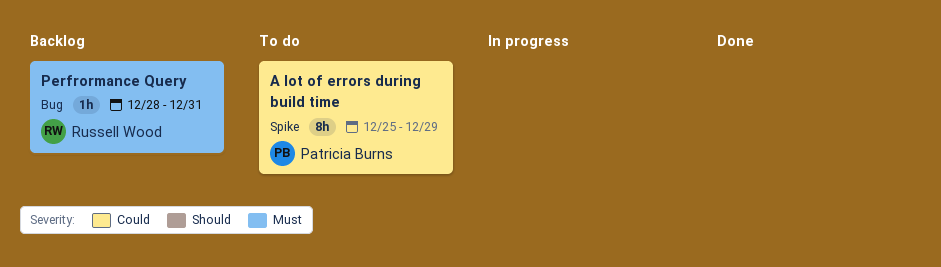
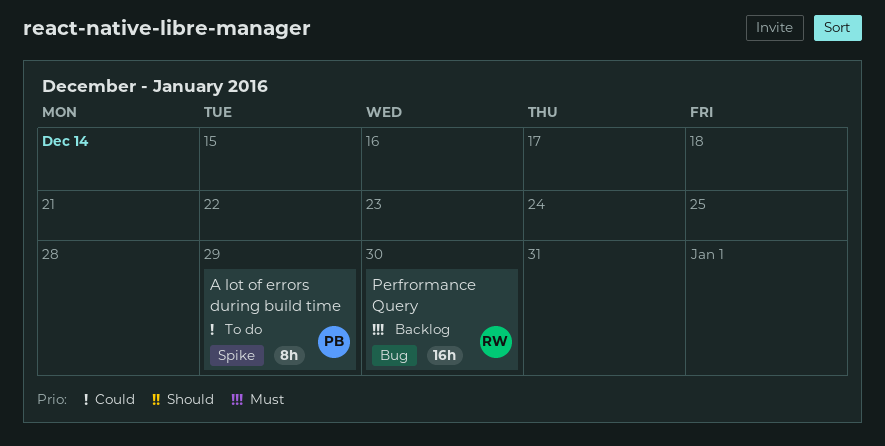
Perfrormance Query, estimate: 1h -> 16h
Perfrormance Query, due: Dec 31 -> Dec 30

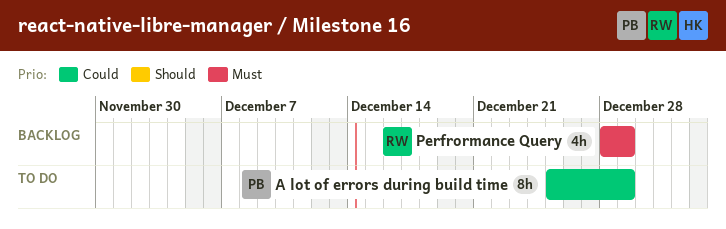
Perfrormance Query, estimate: 16h -> 4h
Perfrormance Query, due: Dec 30 -> Dec 29

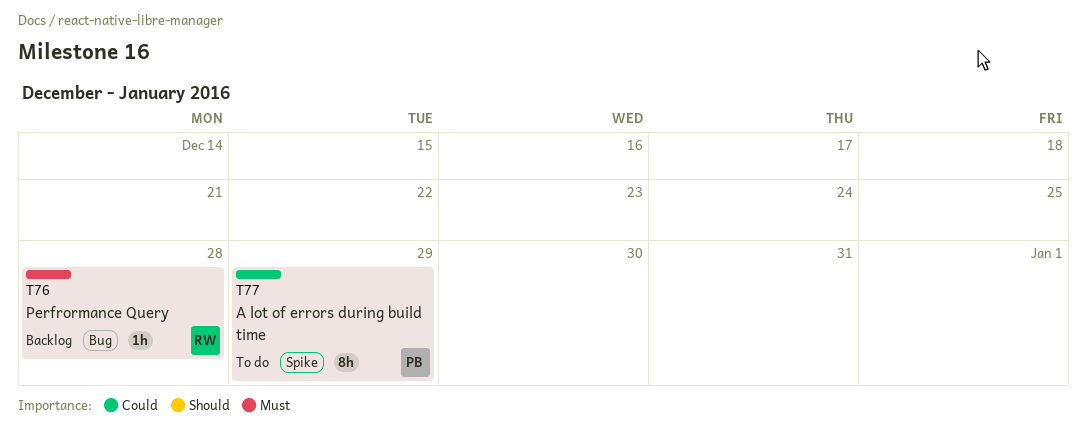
Perfrormance Query, estimate: 4h -> 1h
Perfrormance Query, due: Dec 29 -> Dec 28

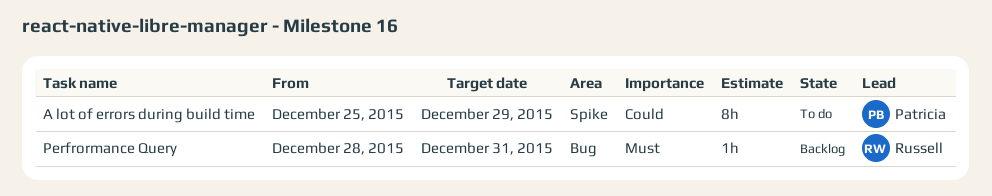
Perfrormance Query, due: Dec 28 -> Dec 31

